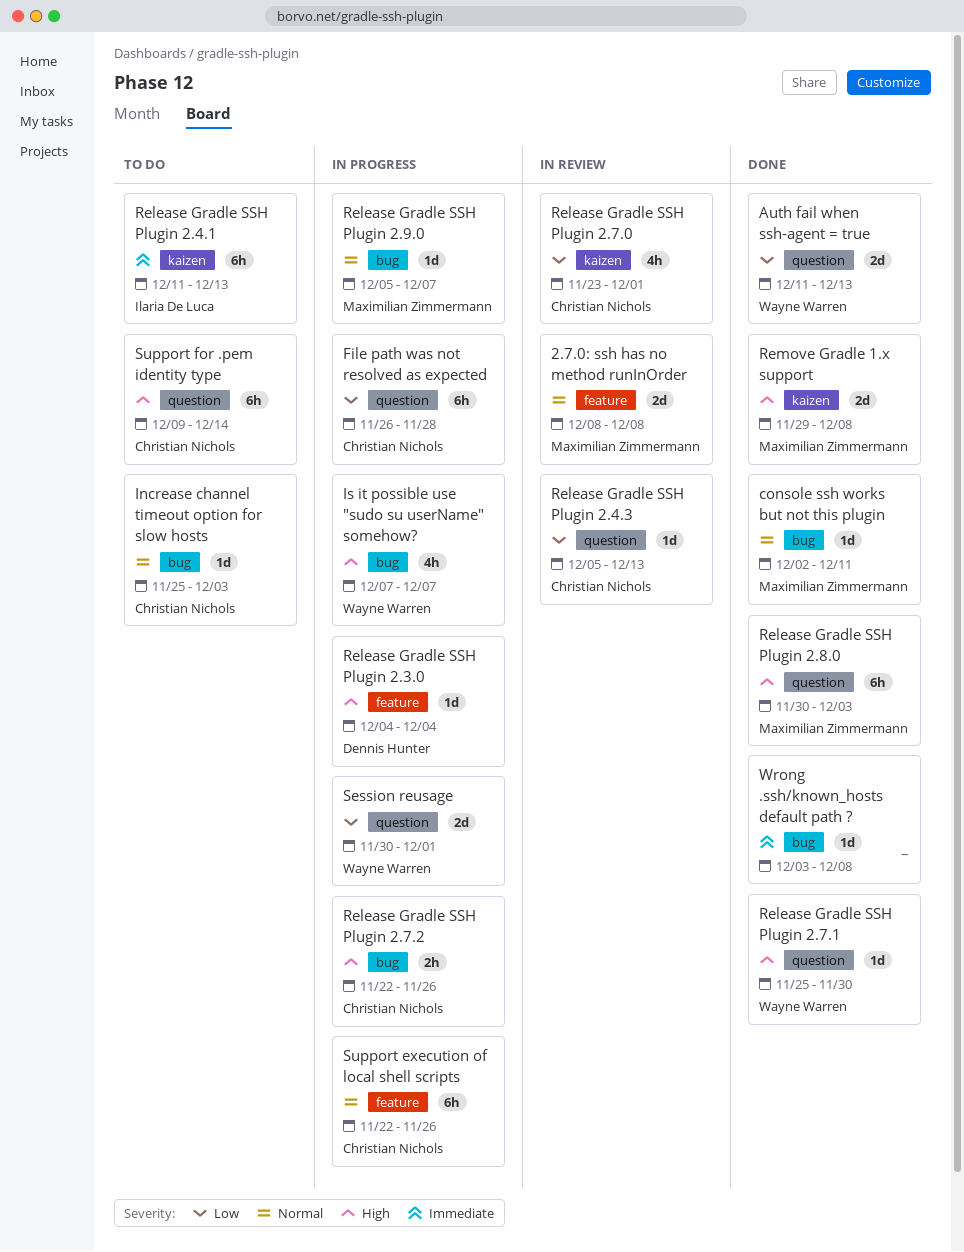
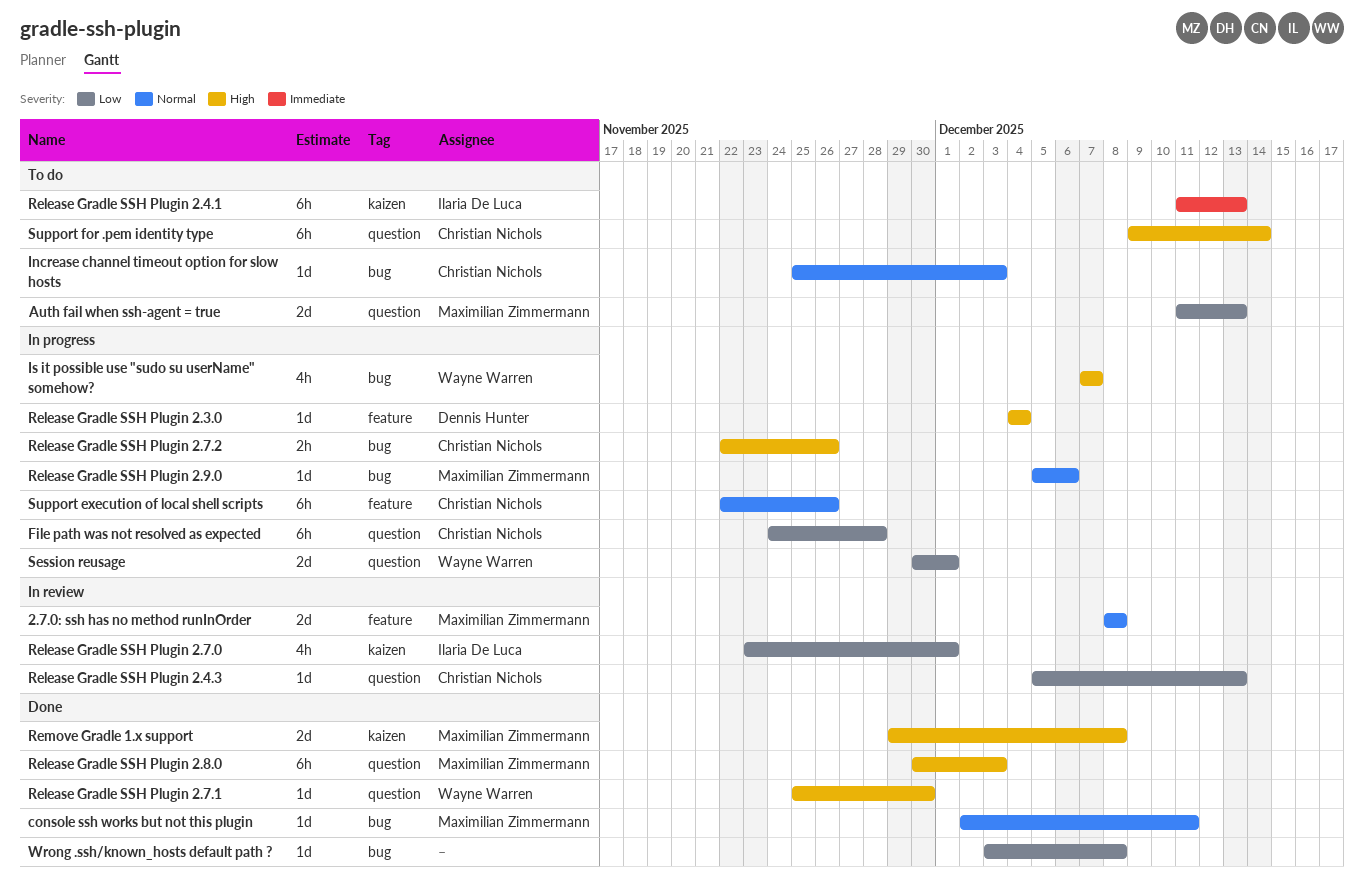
Auth fail when ssh-agent = true, status: Done -> To do
Auth fail when ssh-agent = true, owner: Wayne Warren -> Maximilian Zimmermann
File path was not resolved as expected, start: Nov 26 -> Nov 24
Release Gradle SSH Plugin 2.7.0, owner: Christian Nichols -> Ilaria De Luca
Release Gradle SSH Plugin 2.9.0, due: Dec 7 -> Dec 6
Wrong .ssh/known_hosts default path ?, priority: Immediate -> Low

